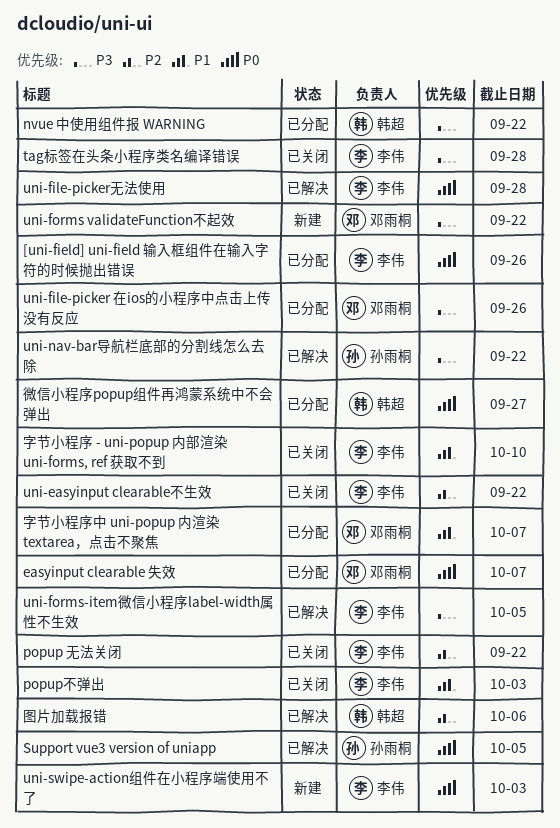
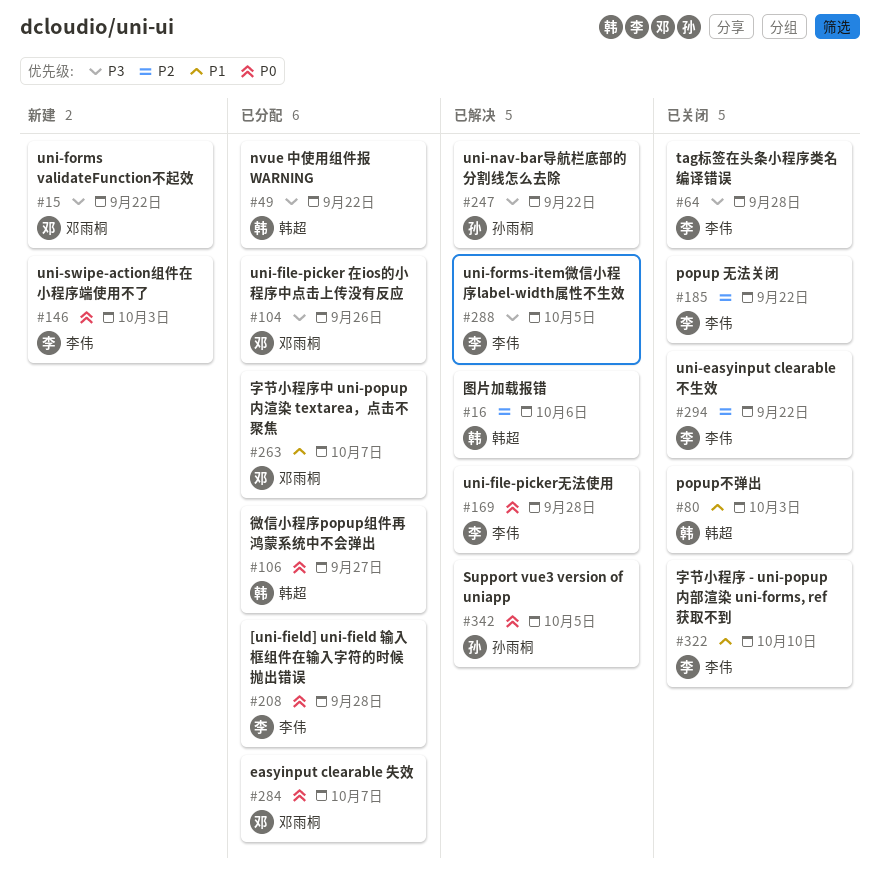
[uni-field] uni-field 输入框组件在输入字符的时候抛出错误, due: Sep 26 -> Sep 28
popup不弹出, owner: 李伟 -> 韩超

